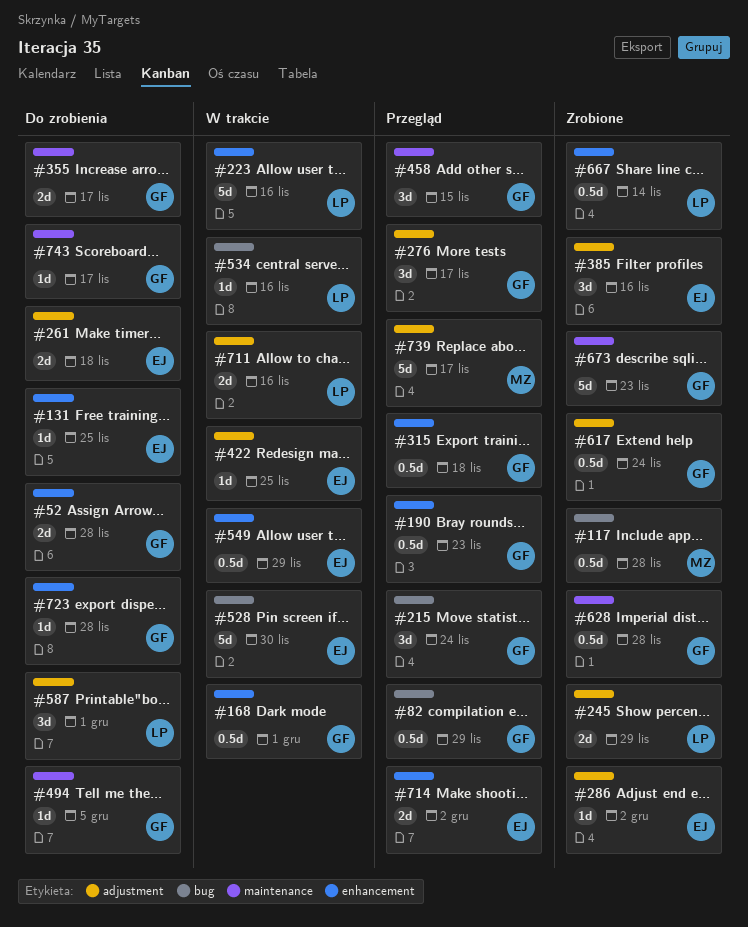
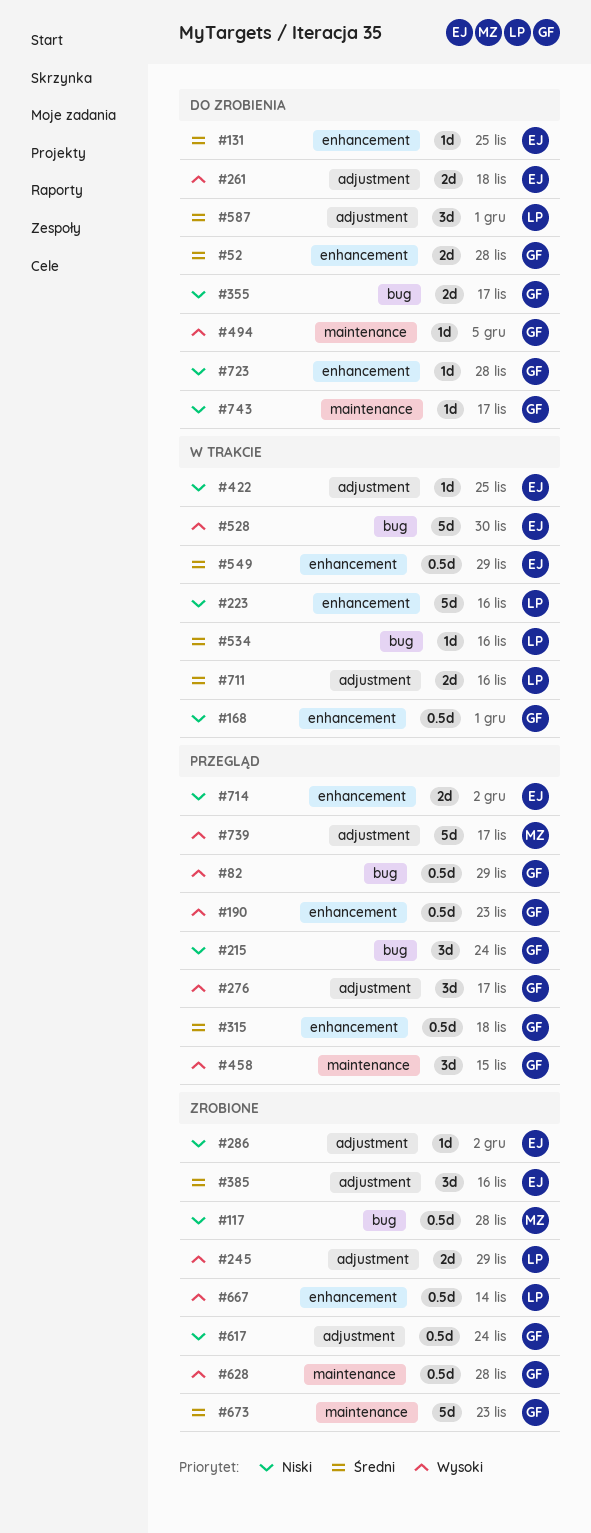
#355, label: maintenance -> bug

